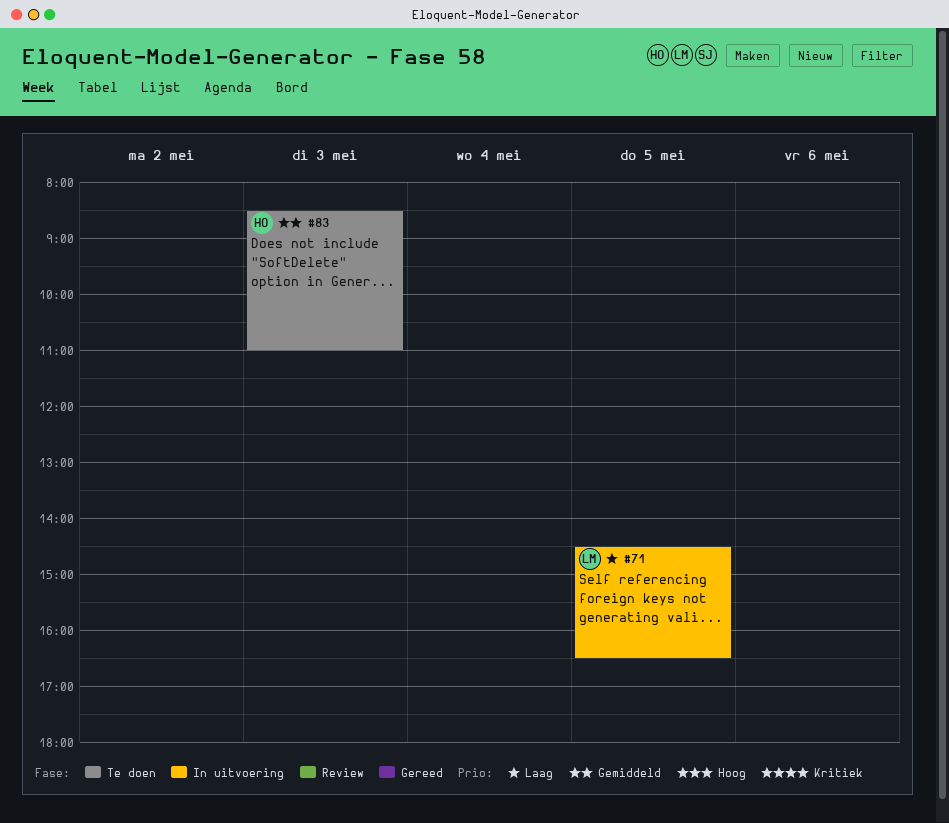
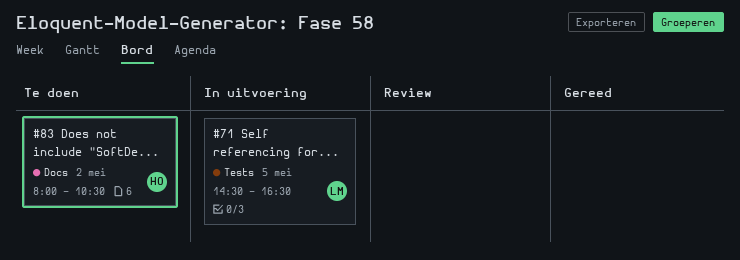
#83, day: May 3 -> May 2
#83, begins: 08:30 -> 08:00
#83, ends: 11:00 -> 10:30

